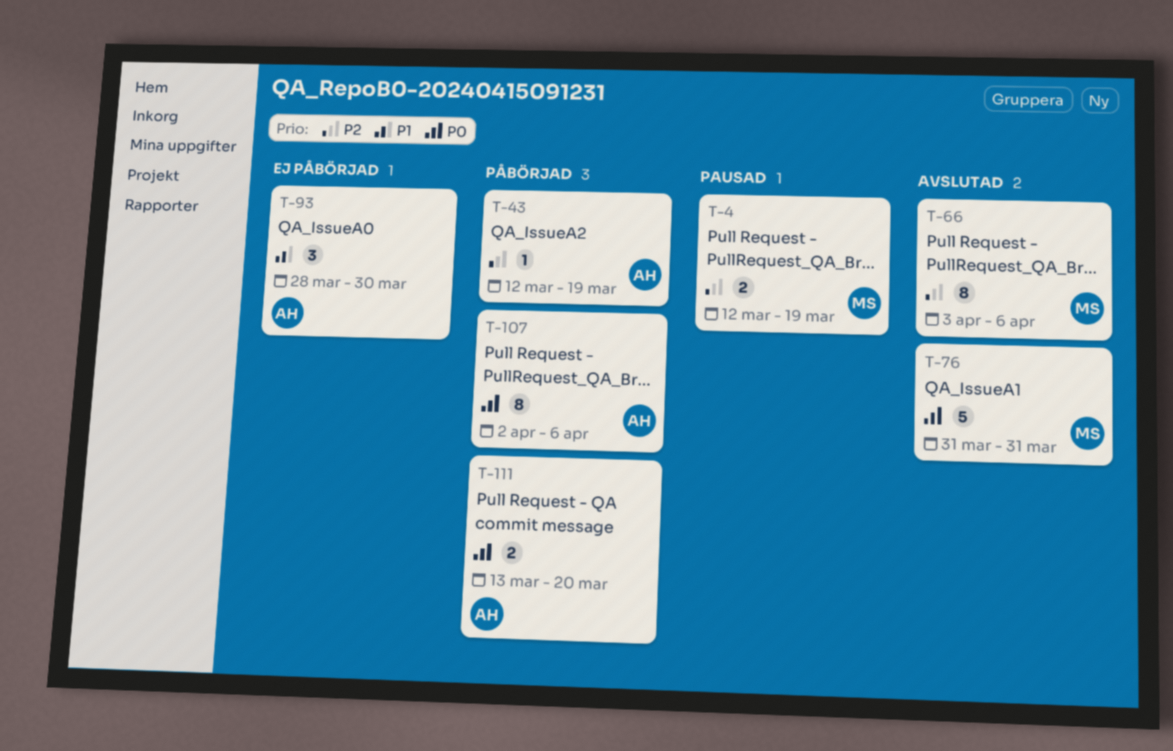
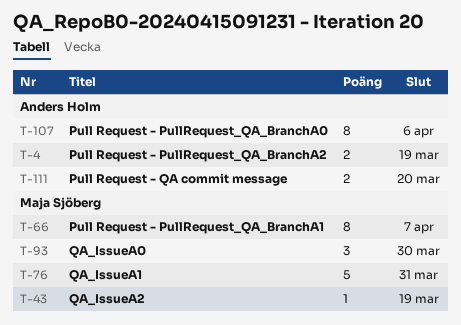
T-4, owner: Maja Sjöberg -> Anders Holm
T-43, owner: Anders Holm -> Maja Sjöberg
T-66, due: Apr 6 -> Apr 7
T-93, owner: Anders Holm -> Maja Sjöberg

